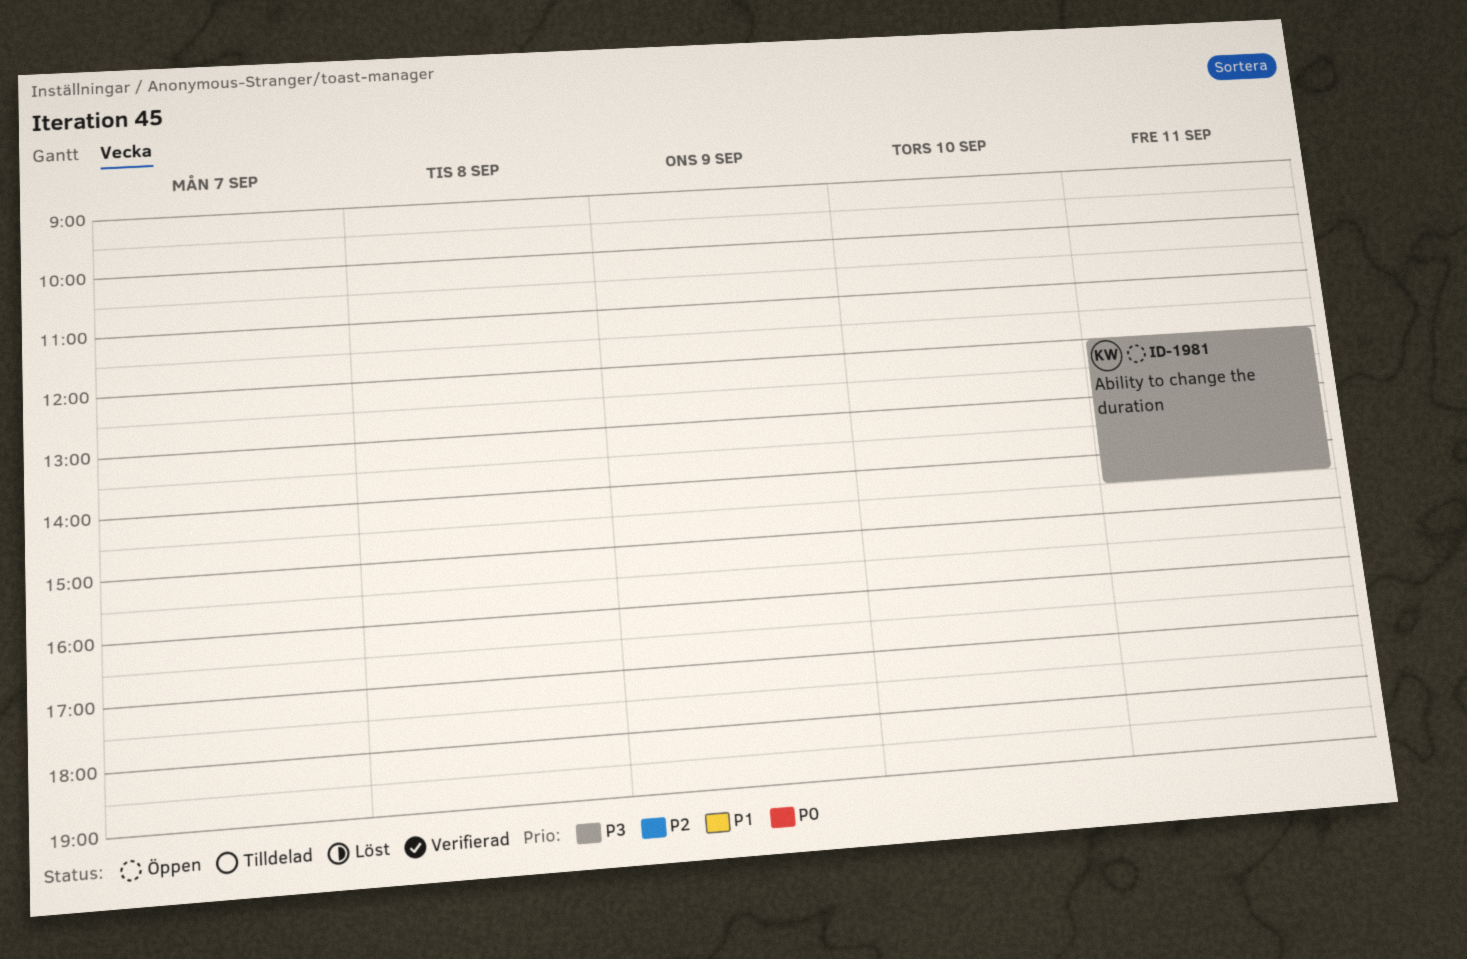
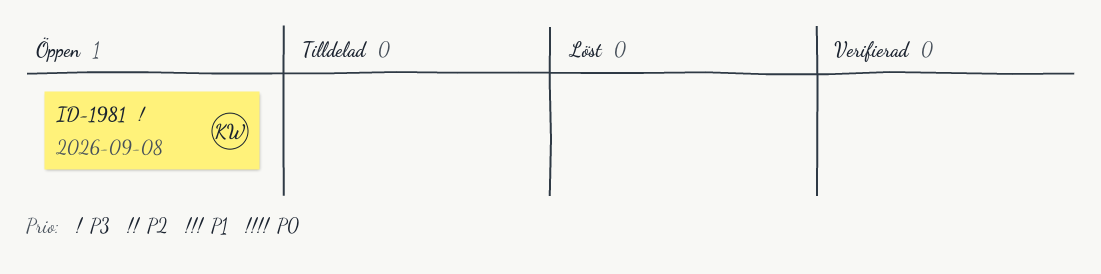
ID-1981, day: Sep 11 -> Sep 8

